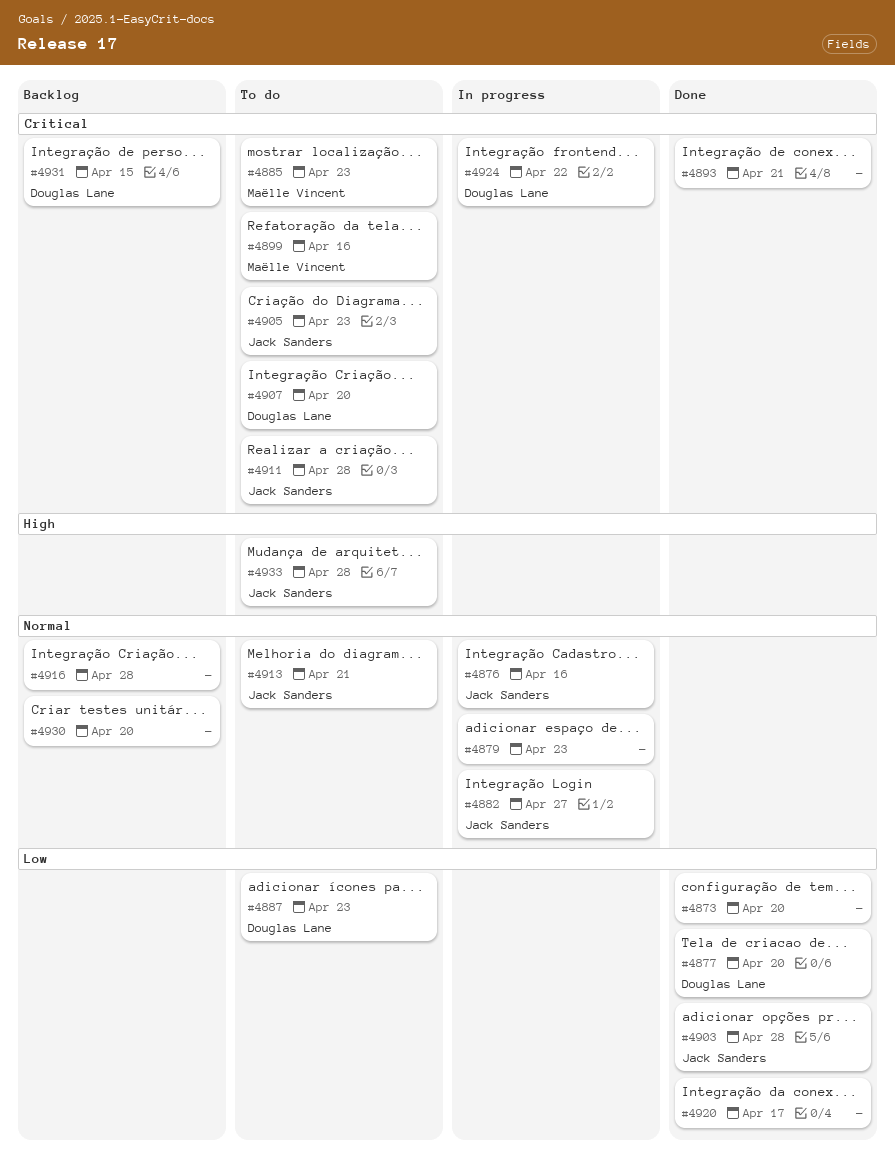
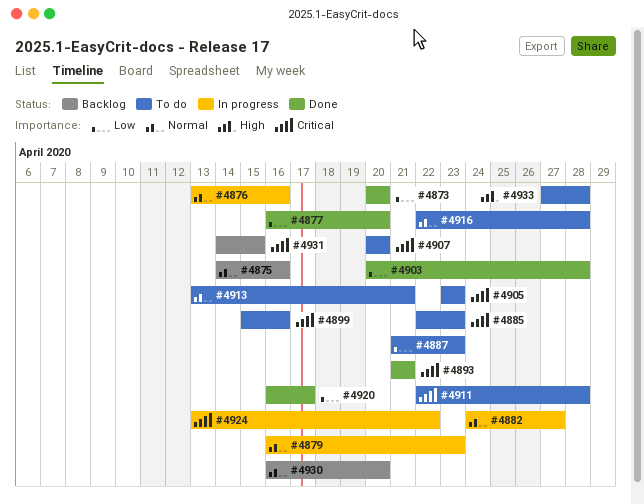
#4875: none -> present
#4916, status: Backlog -> To do

